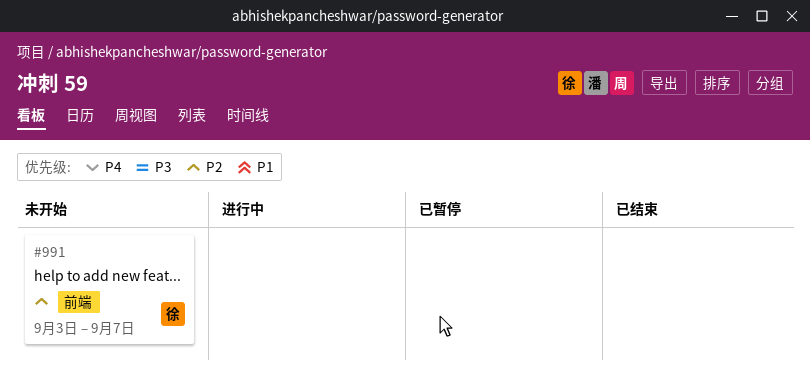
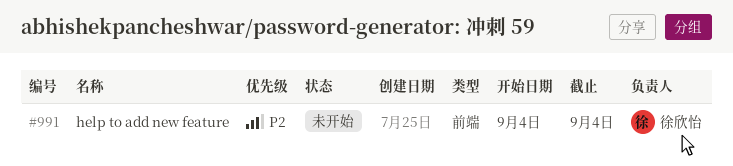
#991, start: Sep 3 -> Sep 4
#991, due: Sep 7 -> Sep 4

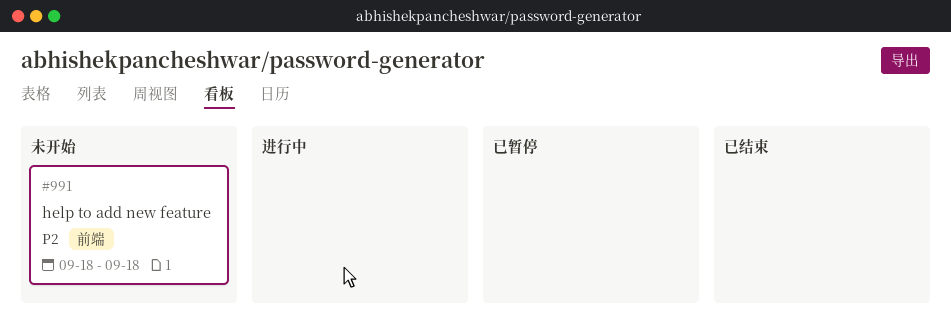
#991, start: Sep 4 -> Sep 18
#991, due: Sep 4 -> Sep 18

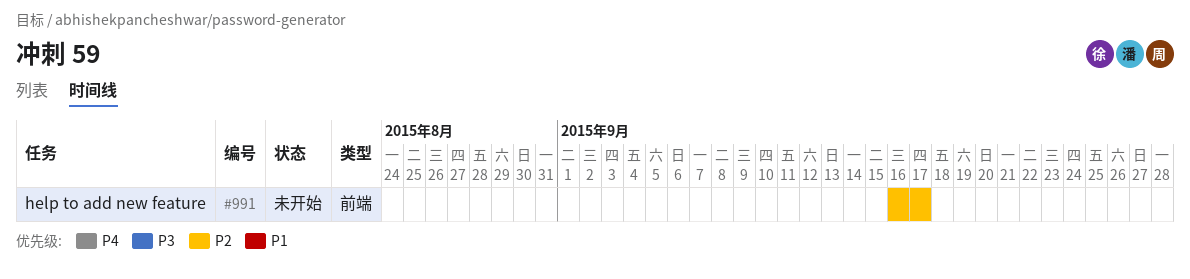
#991, start: Sep 18 -> Sep 16
#991, due: Sep 18 -> Sep 17

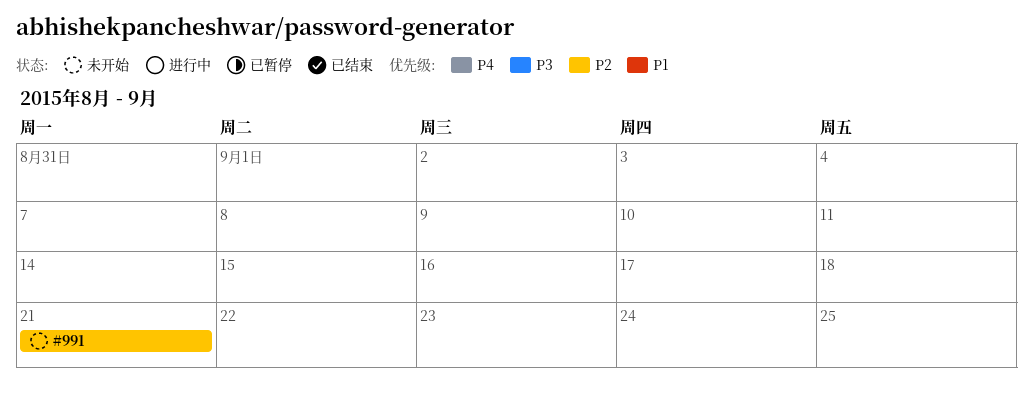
#991, start: Sep 16 -> Sep 21
#991, due: Sep 17 -> Sep 21

